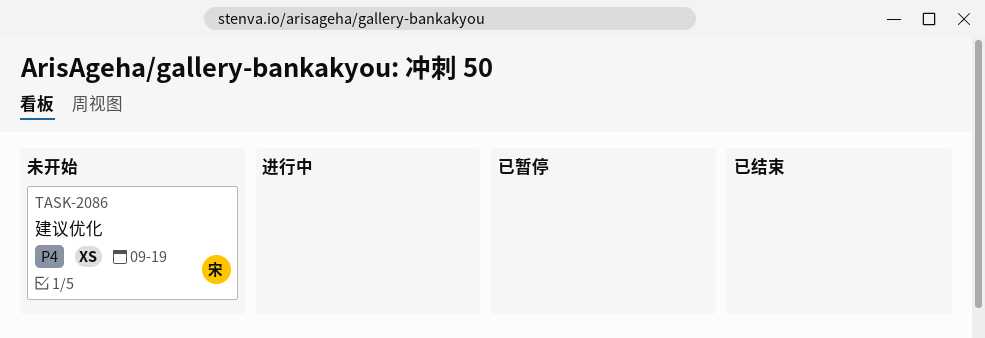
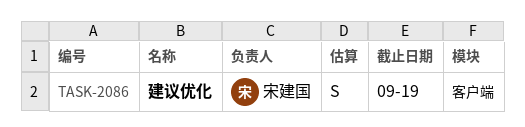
TASK-2086, estimate: XS -> S

